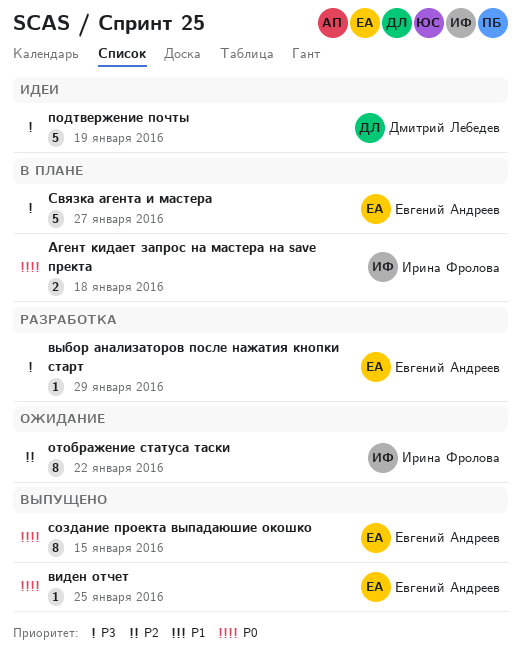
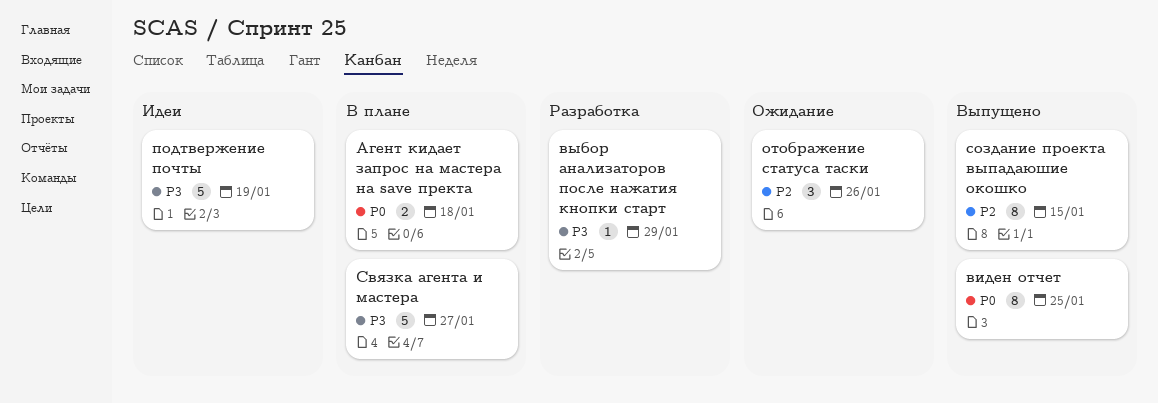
виден отчет, estimate: 1 -> 8
отображение статуса таски, estimate: 8 -> 3
отображение статуса таски, due: Jan 22 -> Jan 26
создание проекта выпадаюшие окошко, priority: P0 -> P2

